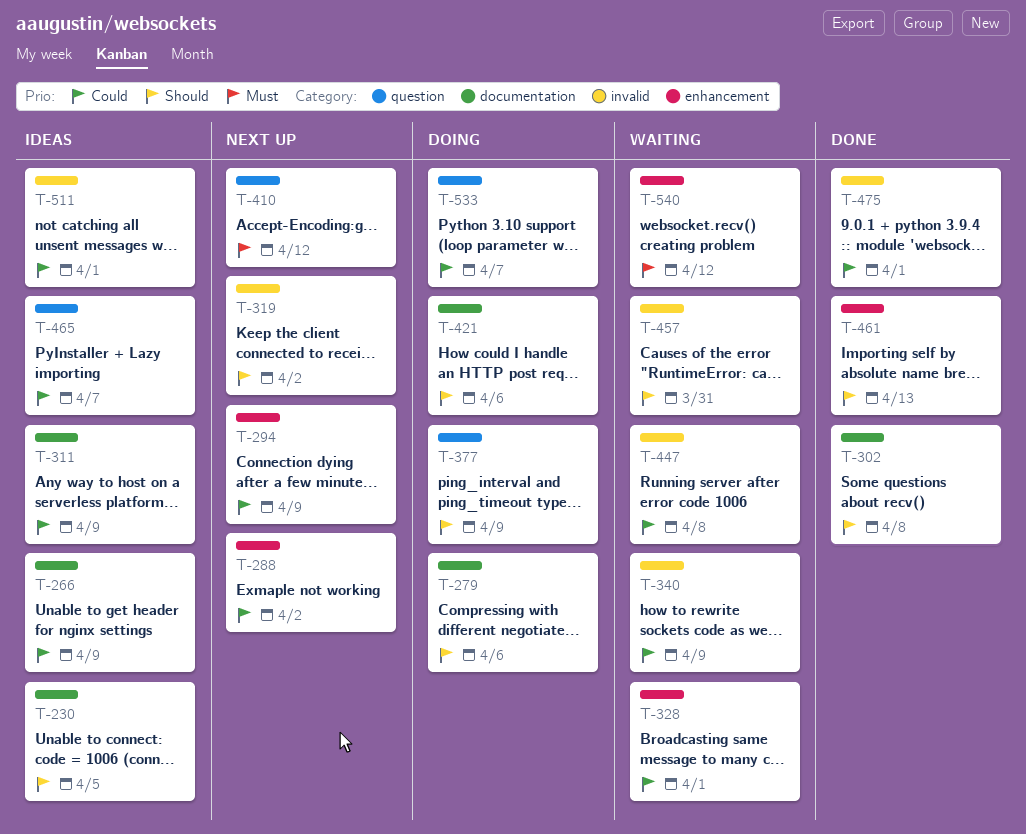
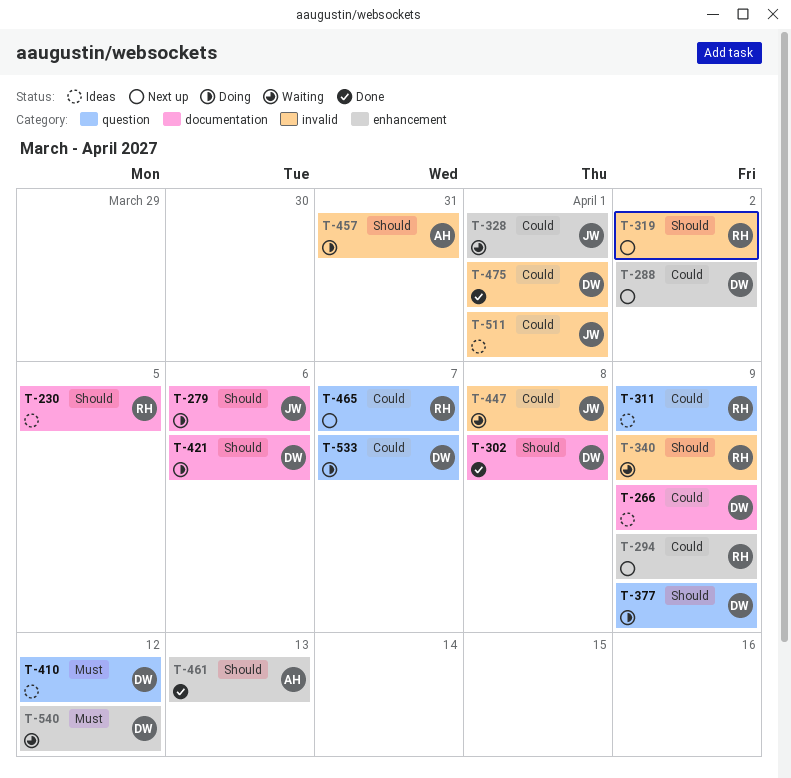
T-311, label: documentation -> question
T-340, priority: Could -> Should
T-410, status: Next up -> Ideas
T-457, status: Waiting -> Doing
T-465, status: Ideas -> Next up

